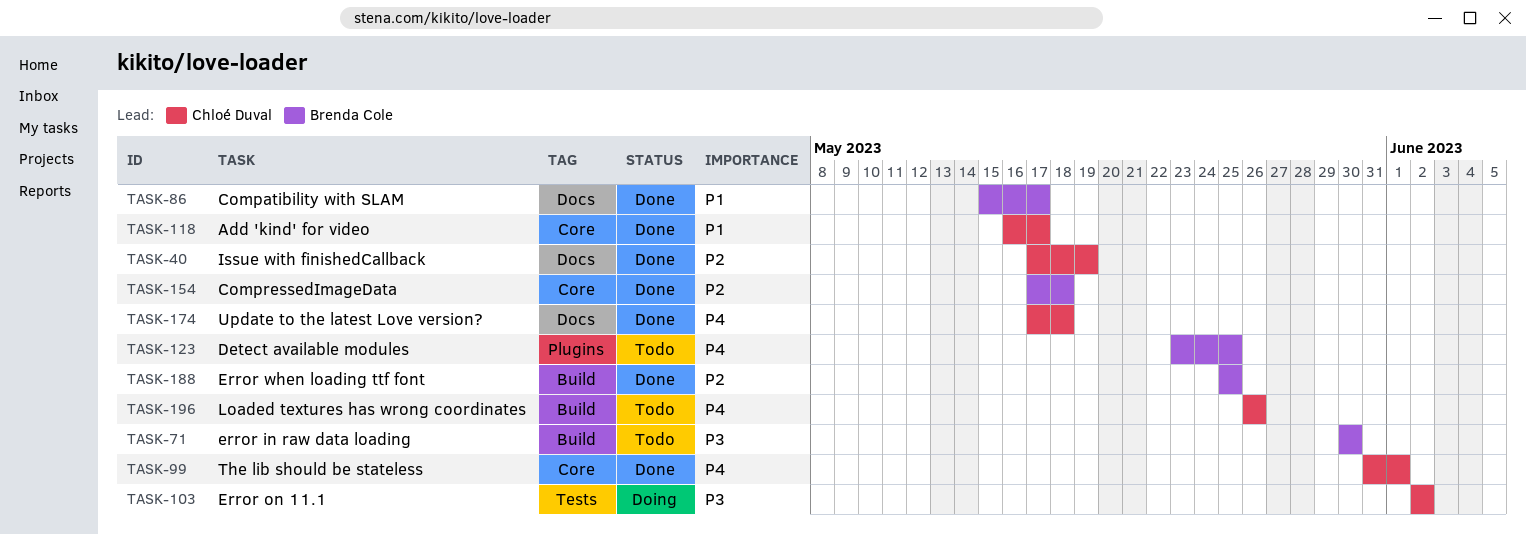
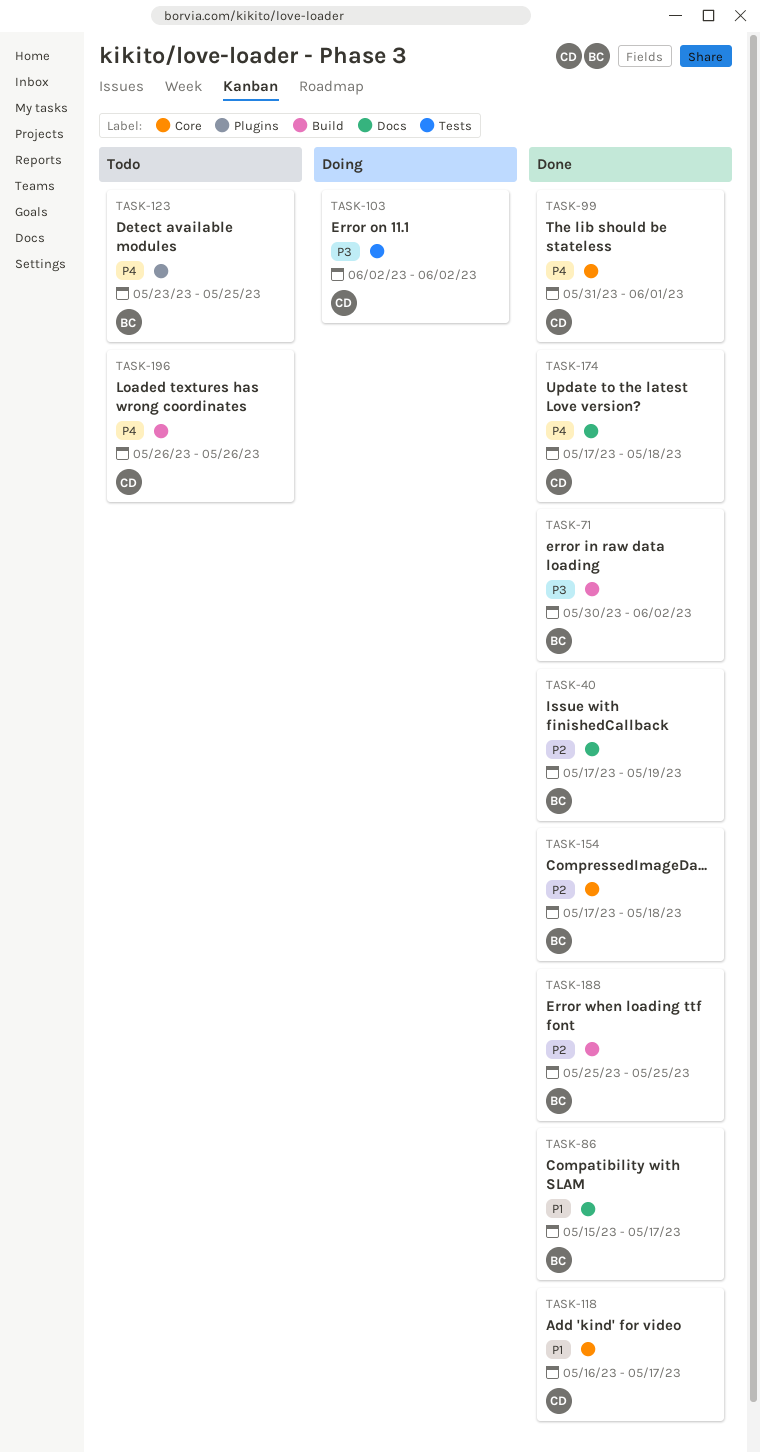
TASK-40, owner: Chloé Duval -> Brenda Cole
TASK-71, status: Todo -> Done
TASK-71, due: May 30 -> Jun 2

